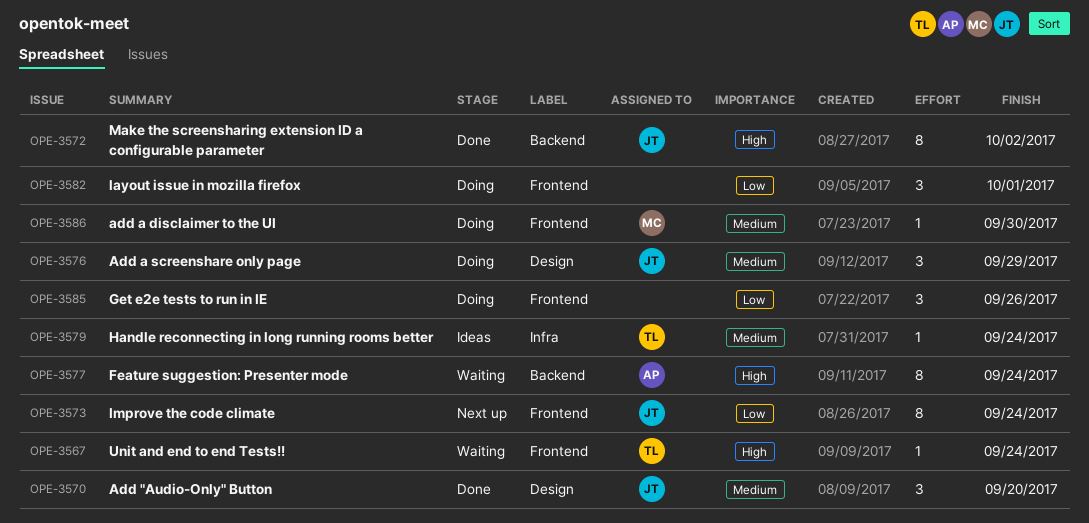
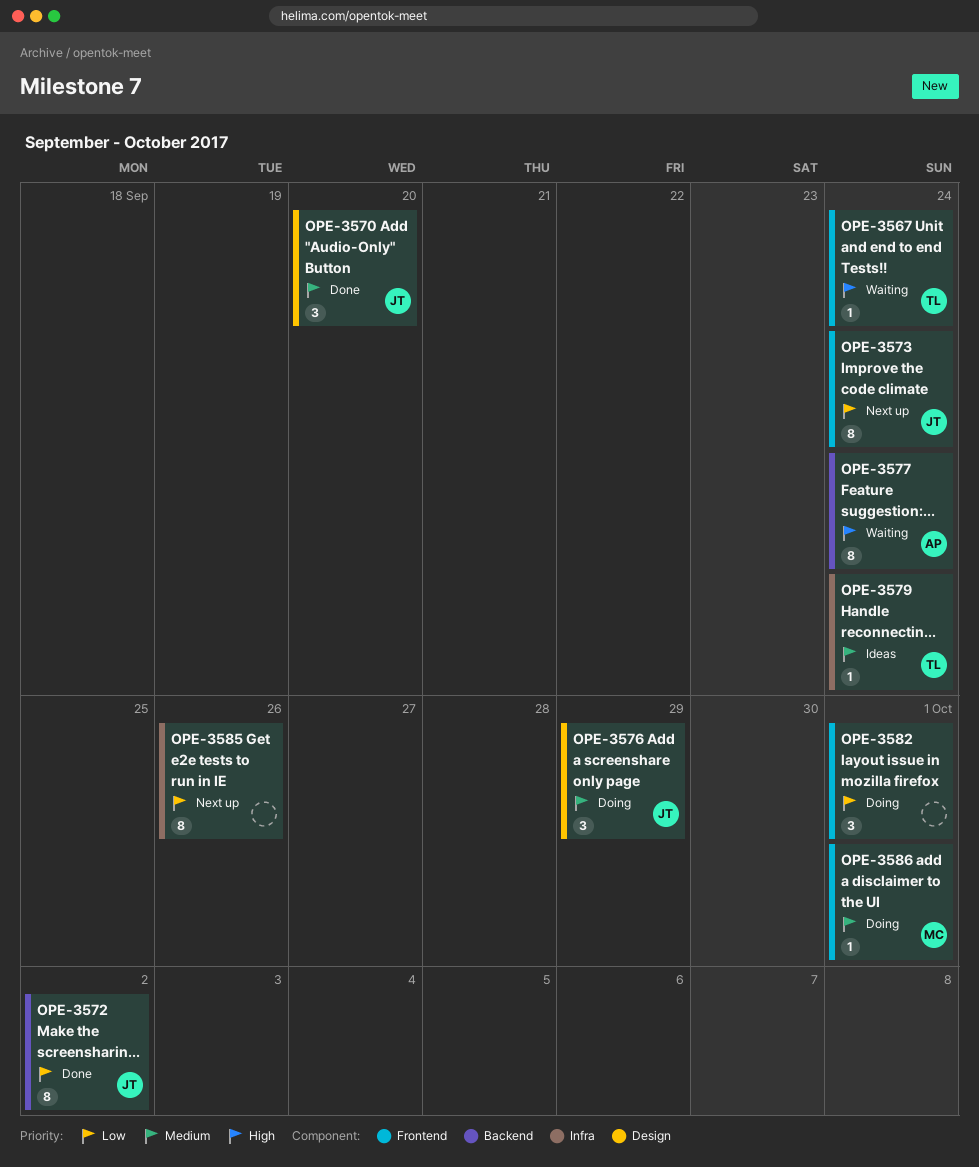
OPE-3572, priority: High -> Low
OPE-3585, status: Doing -> Next up
OPE-3585, label: Frontend -> Infra
OPE-3585, estimate: 3 -> 8
OPE-3586, due: Sep 30 -> Oct 1

